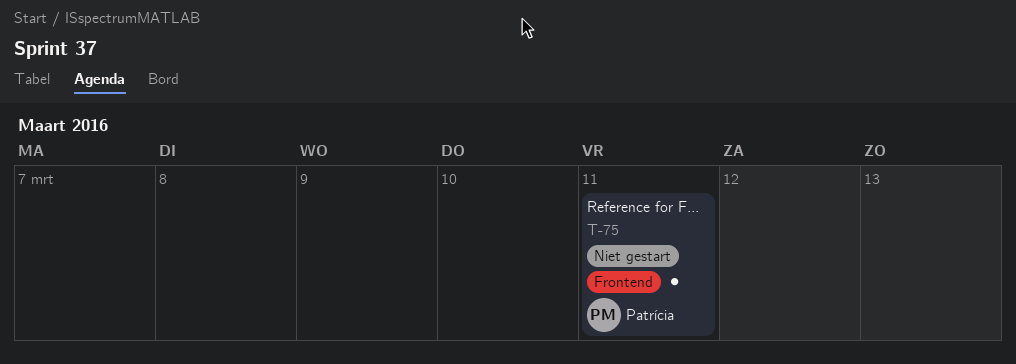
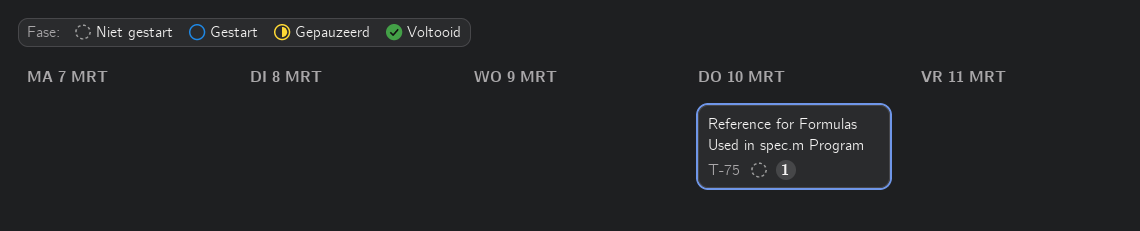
T-75, due: Mar 11 -> Mar 10

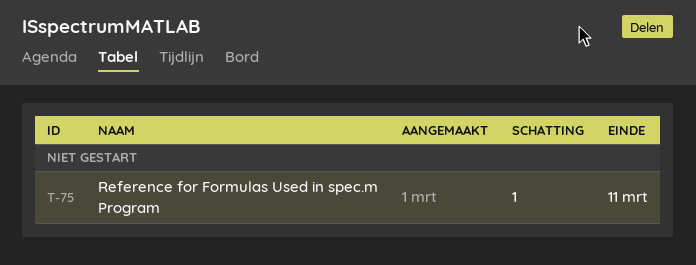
T-75, due: Mar 10 -> Mar 11

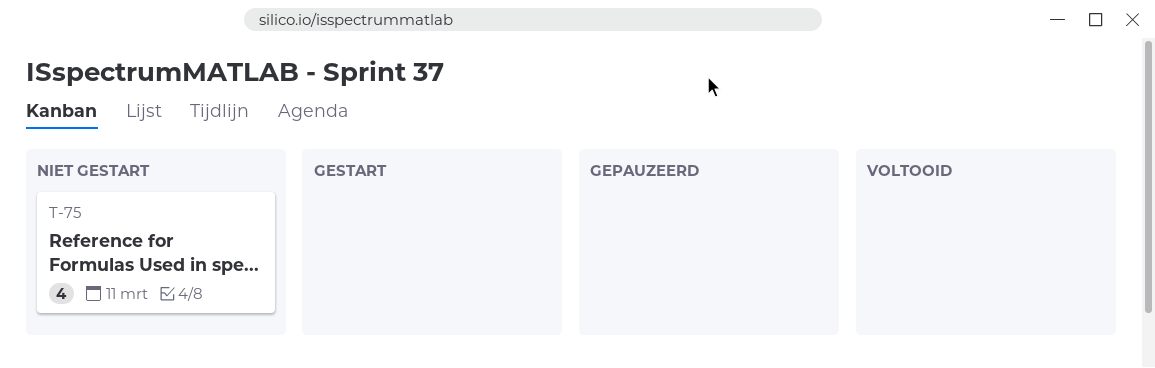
T-75, estimate: 1 -> 4

